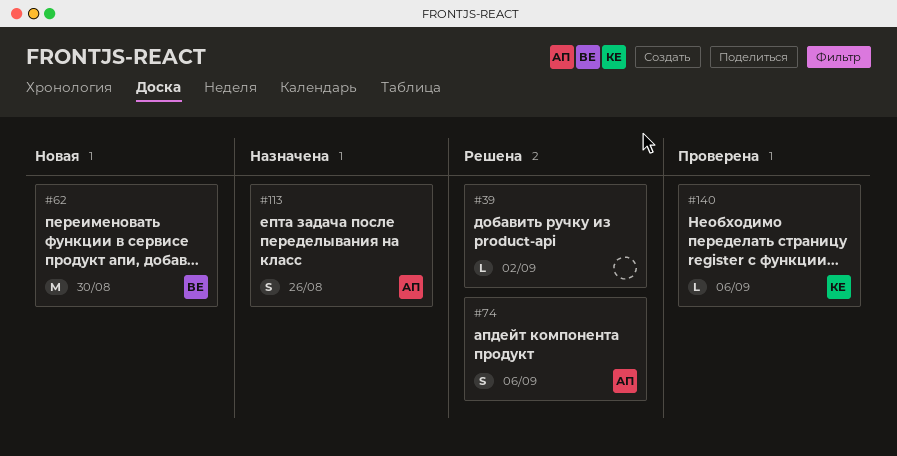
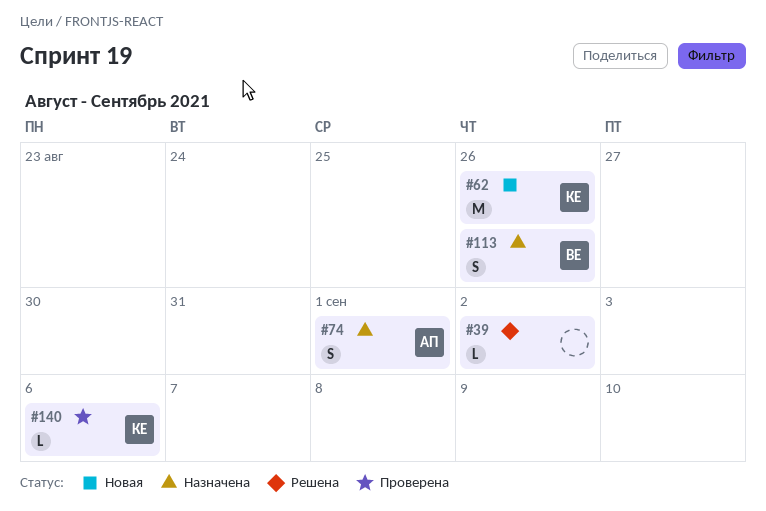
#62, owner: ВЕ -> КЕ
#62, due: Aug 30 -> Aug 26
#74, status: Решена -> Назначена
#74, due: Sep 6 -> Sep 1
#113, owner: АП -> ВЕ

